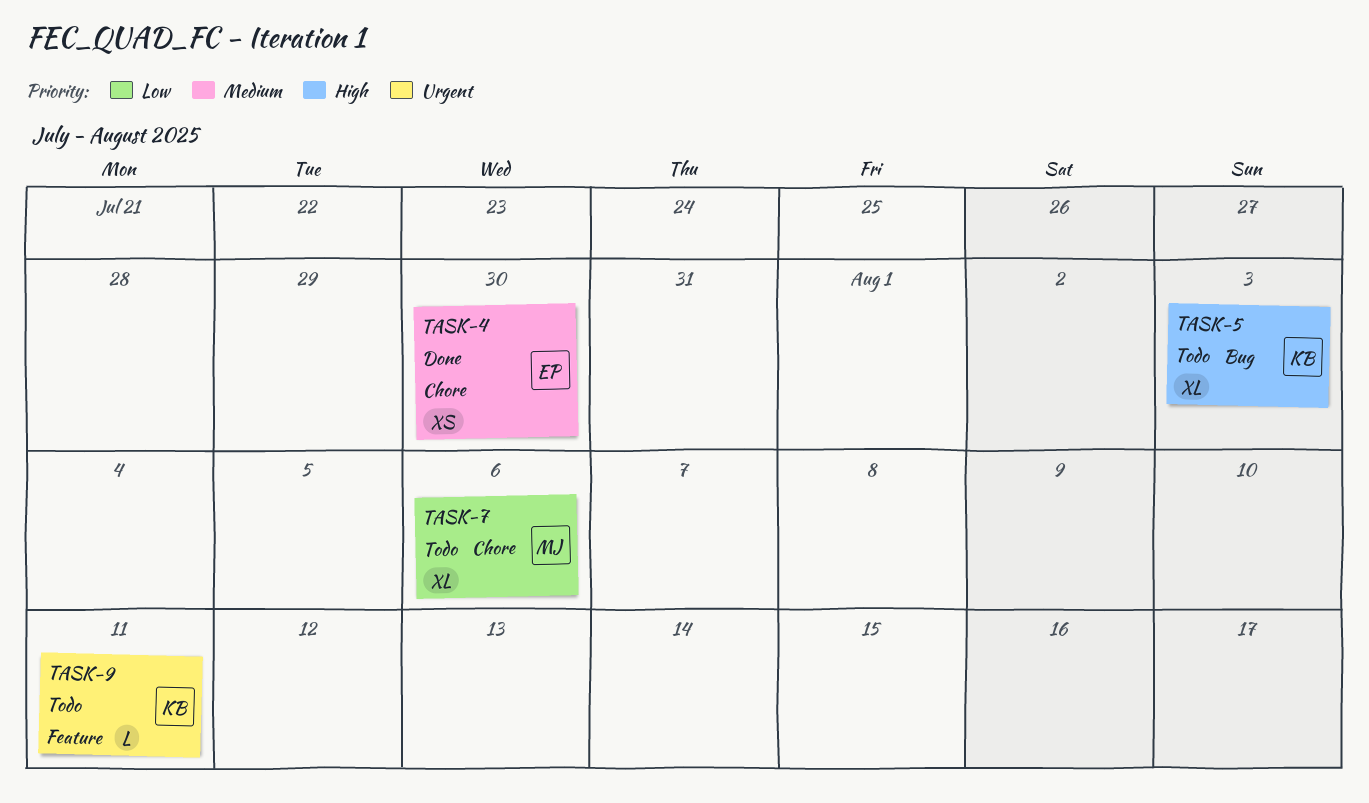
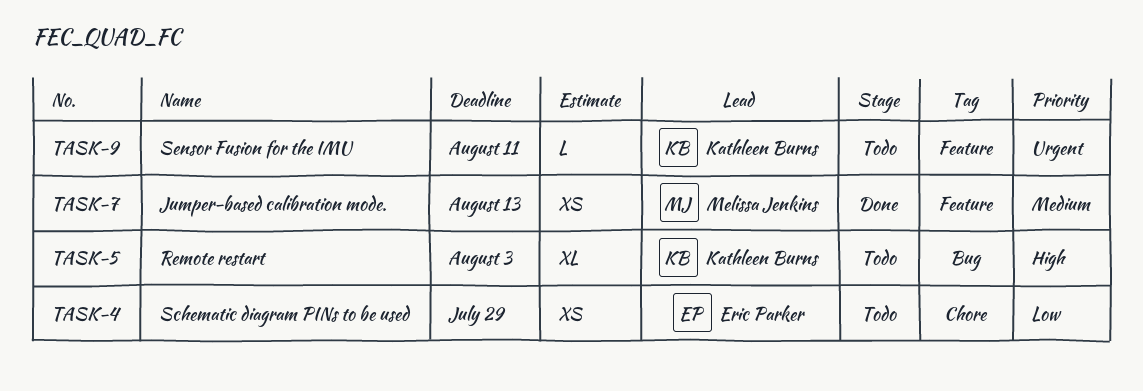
TASK-4, status: Done -> Todo
TASK-4, priority: Medium -> Low
TASK-4, due: Jul 30 -> Jul 29
TASK-7, status: Todo -> Done
TASK-7, priority: Low -> Medium
TASK-7, label: Chore -> Feature
TASK-7, estimate: XL -> XS
TASK-7, due: Aug 6 -> Aug 13

